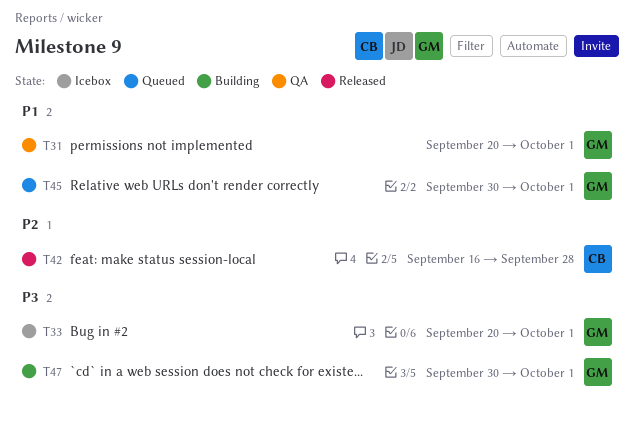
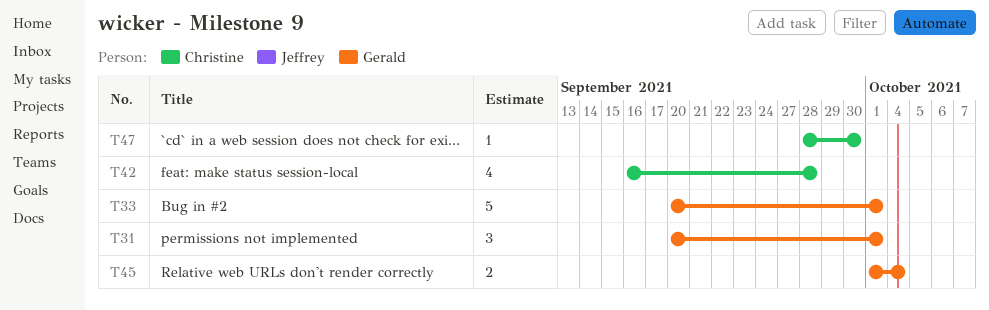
T45, start: Sep 30 -> Oct 1
T45, due: Oct 1 -> Oct 4
T47, owner: Gerald -> Christine
T47, start: Sep 30 -> Sep 28
T47, due: Oct 1 -> Sep 30

